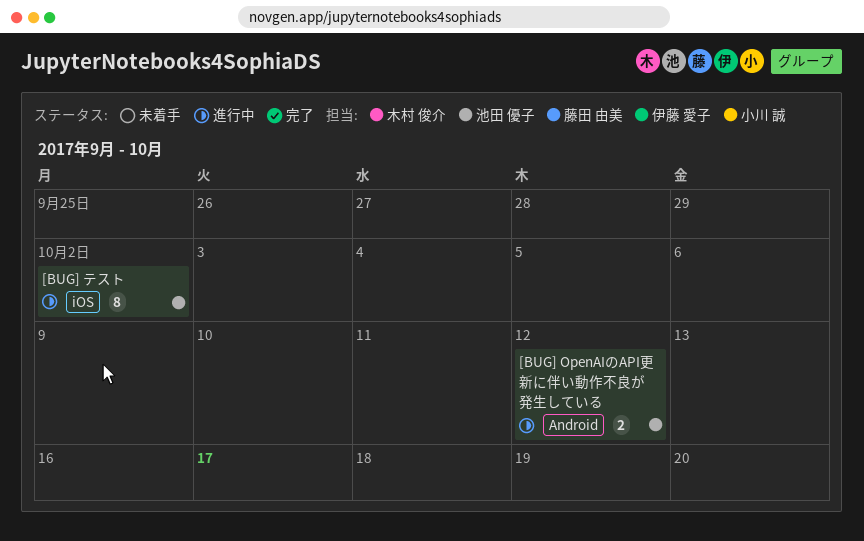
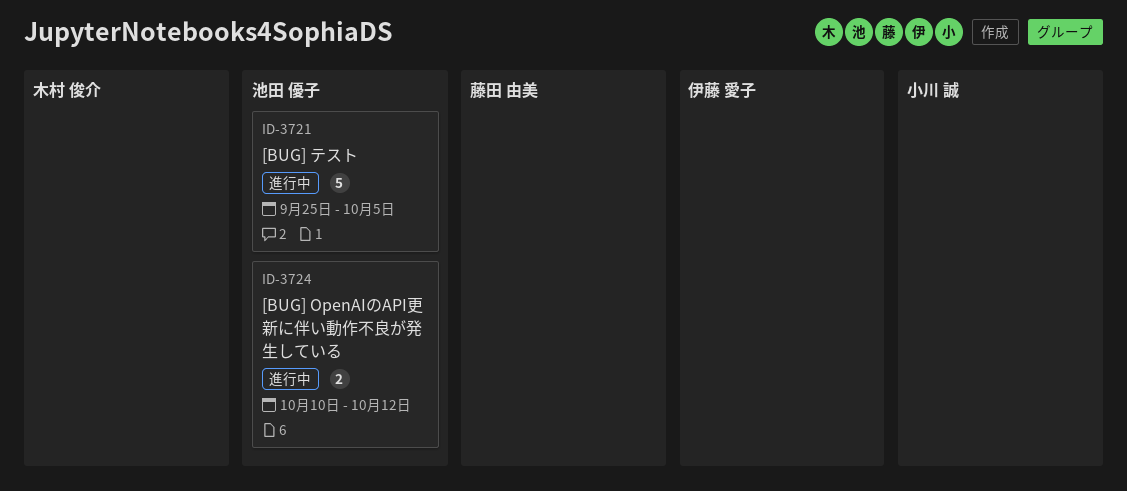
[BUG] テスト, estimate: 8 -> 5
[BUG] テスト, due: Oct 2 -> Oct 5

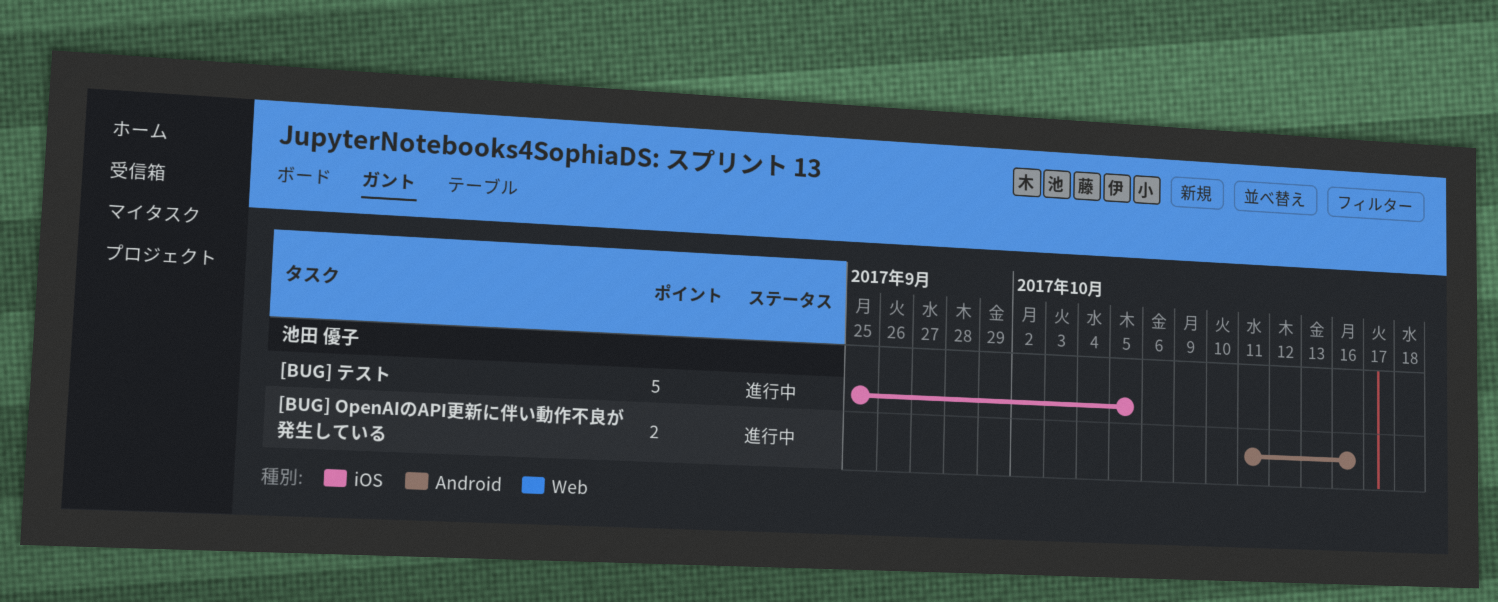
[BUG] OpenAIのAPI更新に伴い動作不良が発生している, start: Oct 10 -> Oct 11
[BUG] OpenAIのAPI更新に伴い動作不良が発生している, due: Oct 12 -> Oct 16

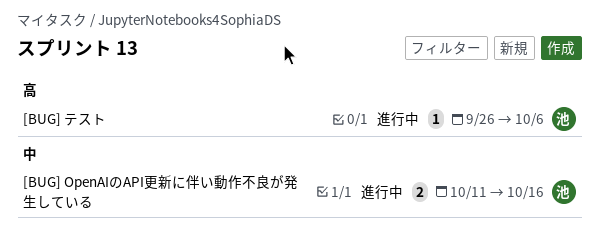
[BUG] テスト, estimate: 5 -> 1
[BUG] テスト, start: Sep 25 -> Sep 26
[BUG] テスト, due: Oct 5 -> Oct 6

